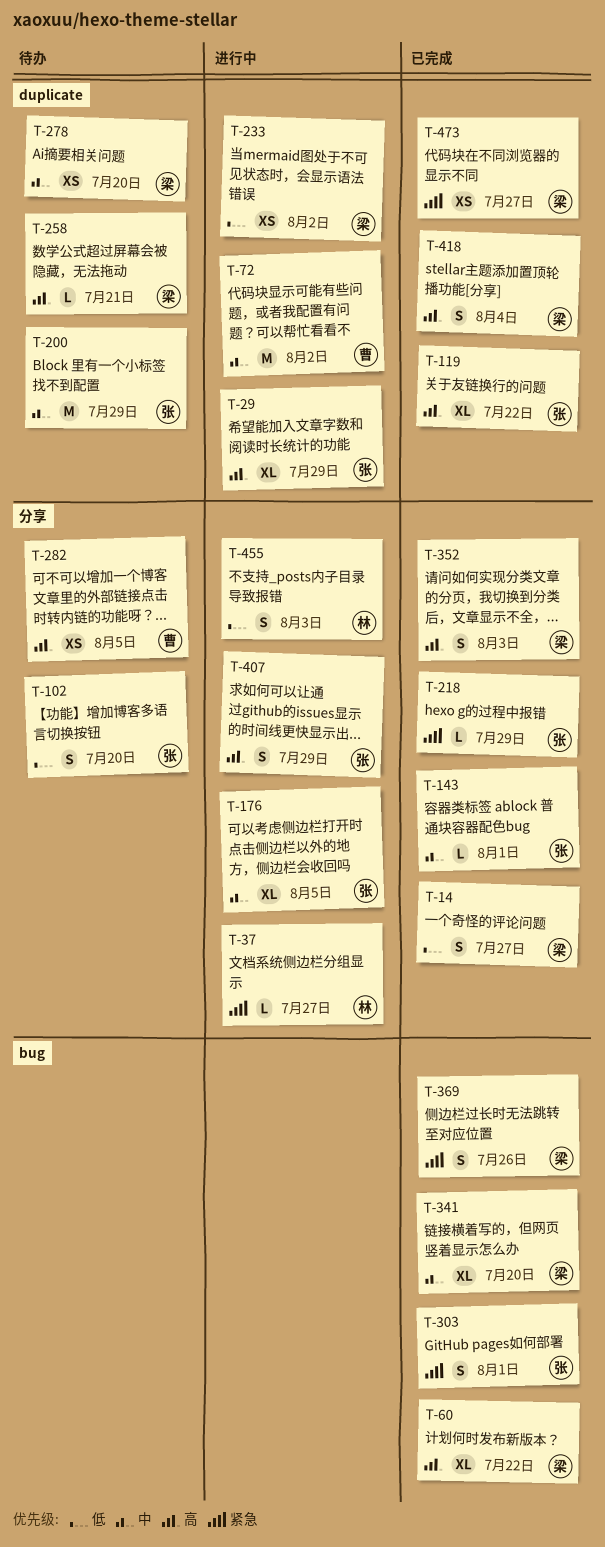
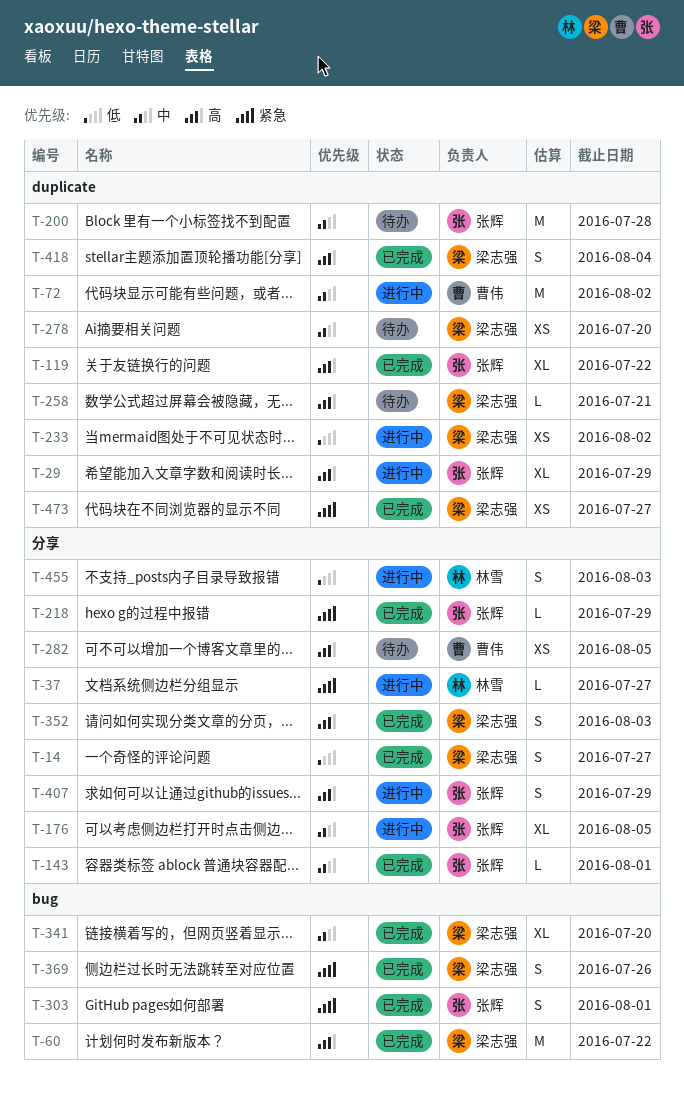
T-60, estimate: XL -> M
T-102: present -> none
T-200, due: Jul 29 -> Jul 28

